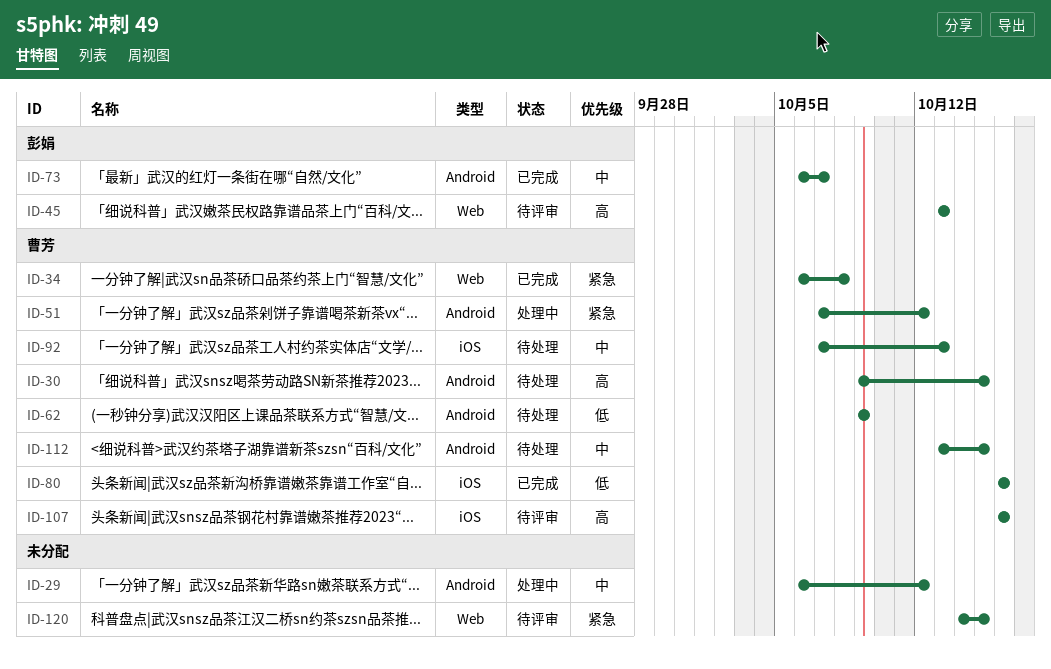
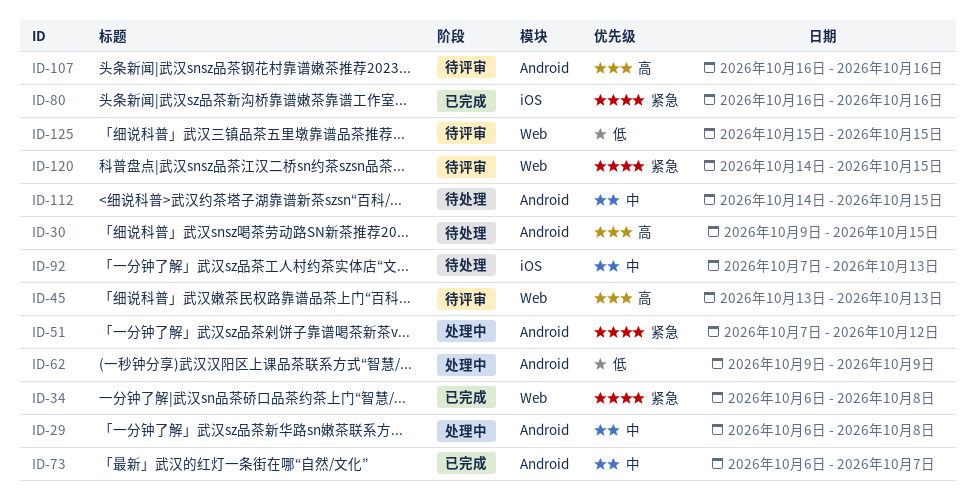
ID-29, due: Oct 12 -> Oct 8
ID-62, status: 待处理 -> 处理中
ID-80, priority: 低 -> 紧急
ID-107, label: iOS -> Android
ID-112, start: Oct 13 -> Oct 14
ID-125: none -> present

